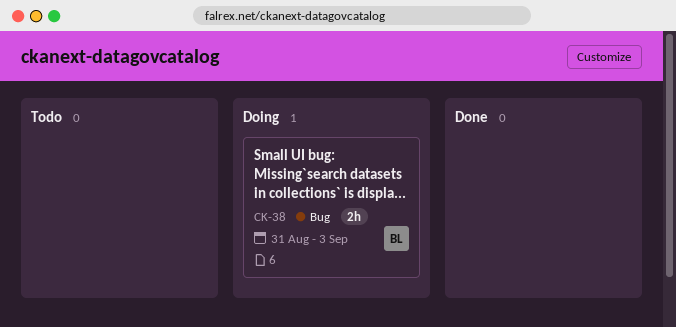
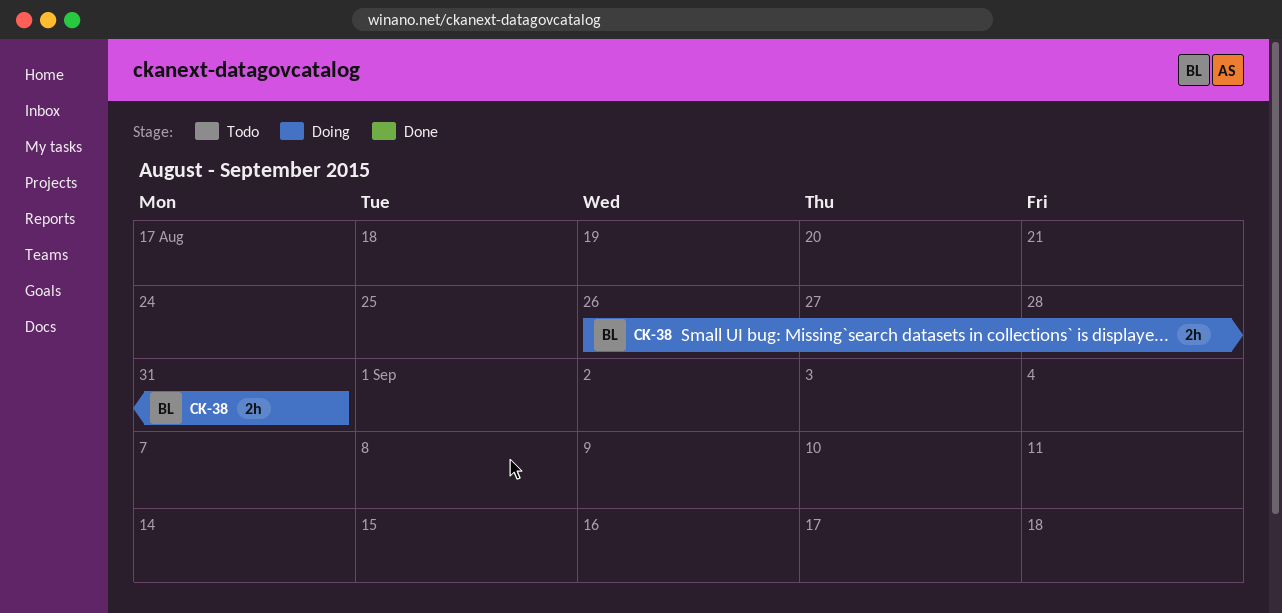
CK-38, start: Aug 31 -> Aug 26
CK-38, due: Sep 3 -> Aug 31

